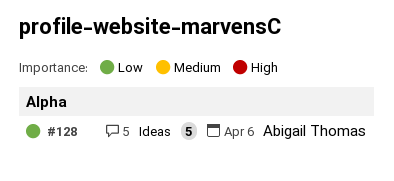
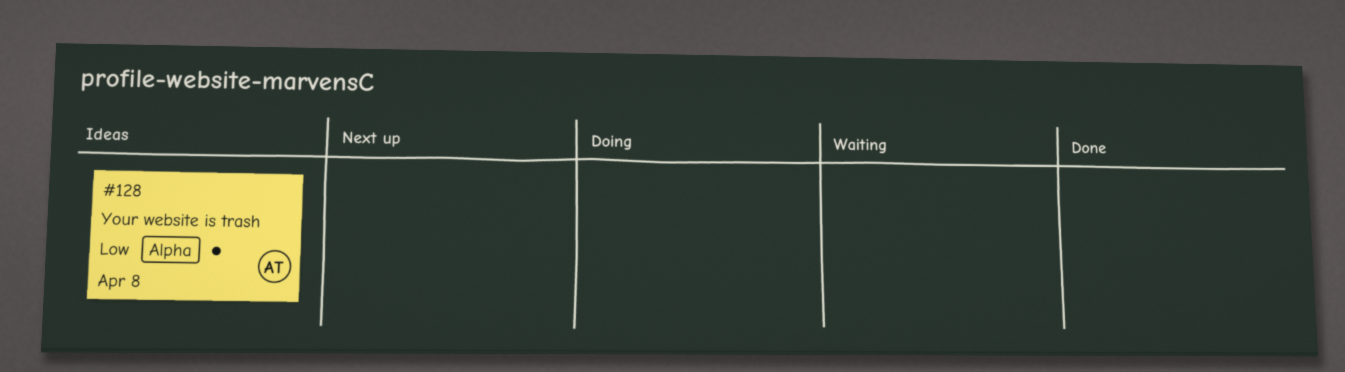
#128, estimate: 5 -> 1
#128, due: Apr 6 -> Apr 8

